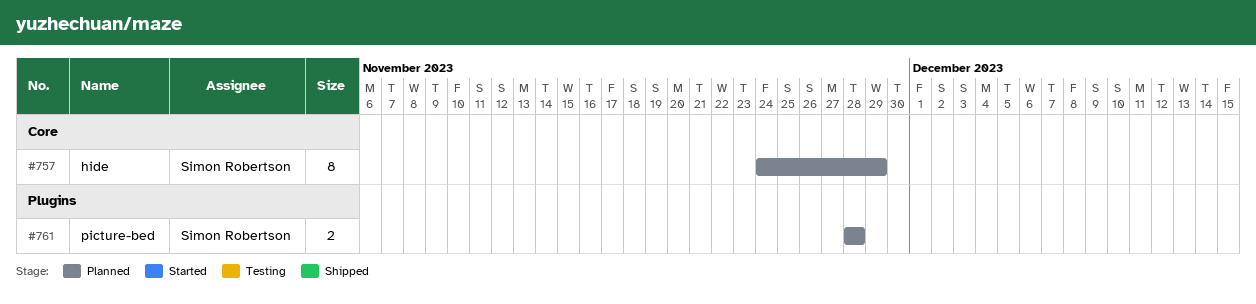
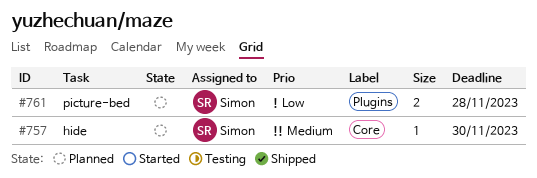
#757, estimate: 8 -> 1
#757, due: Nov 29 -> Nov 30

